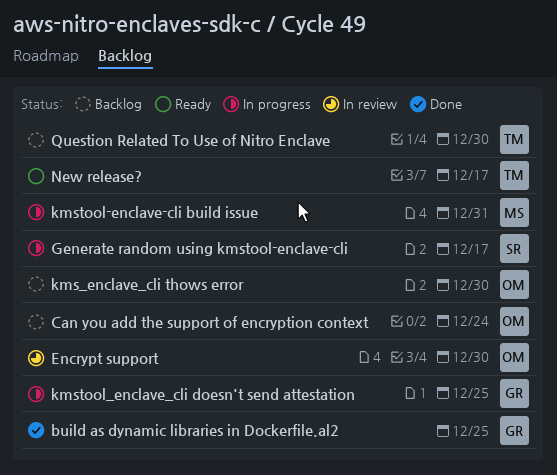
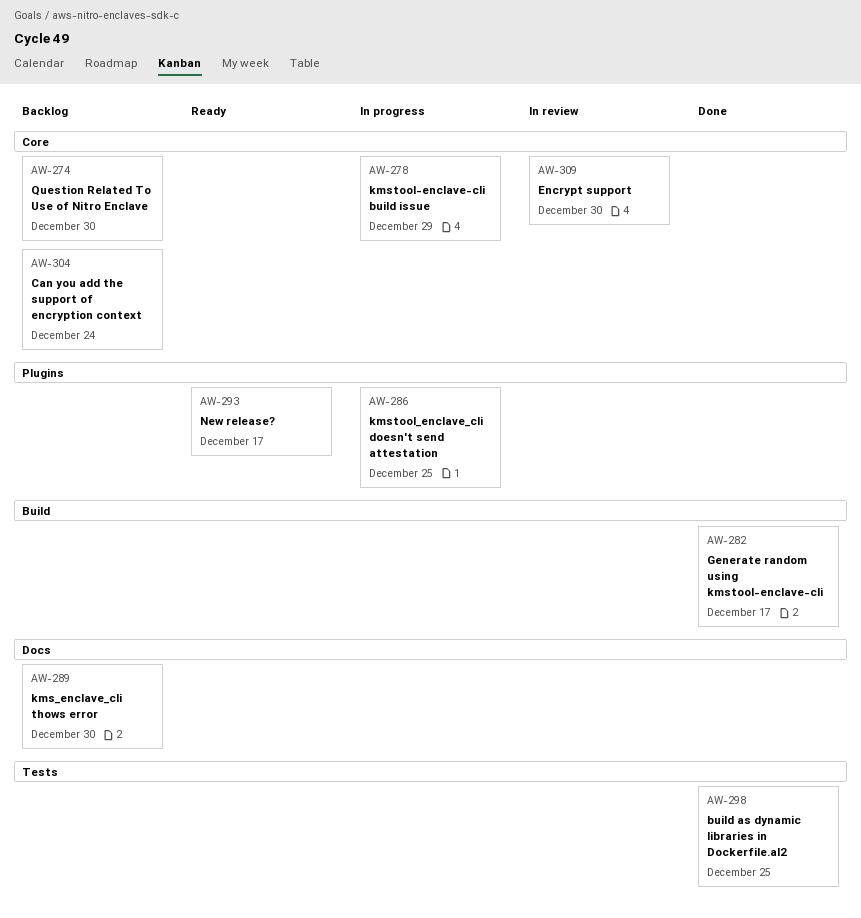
Generate random using kmstool-enclave-cli, status: In progress -> Done
kmstool-enclave-cli build issue, due: Dec 31 -> Dec 29

